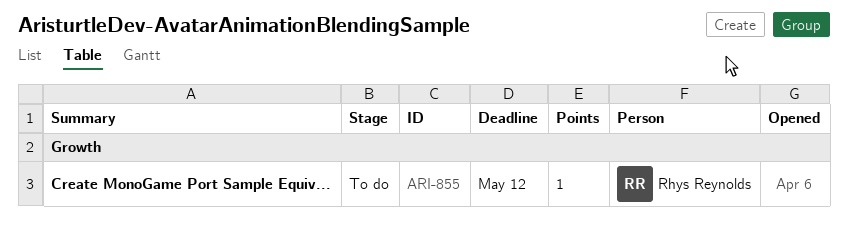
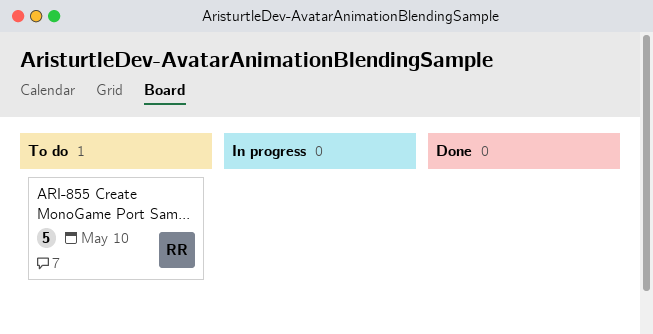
ARI-855, estimate: 1 -> 5
ARI-855, due: May 12 -> May 10

